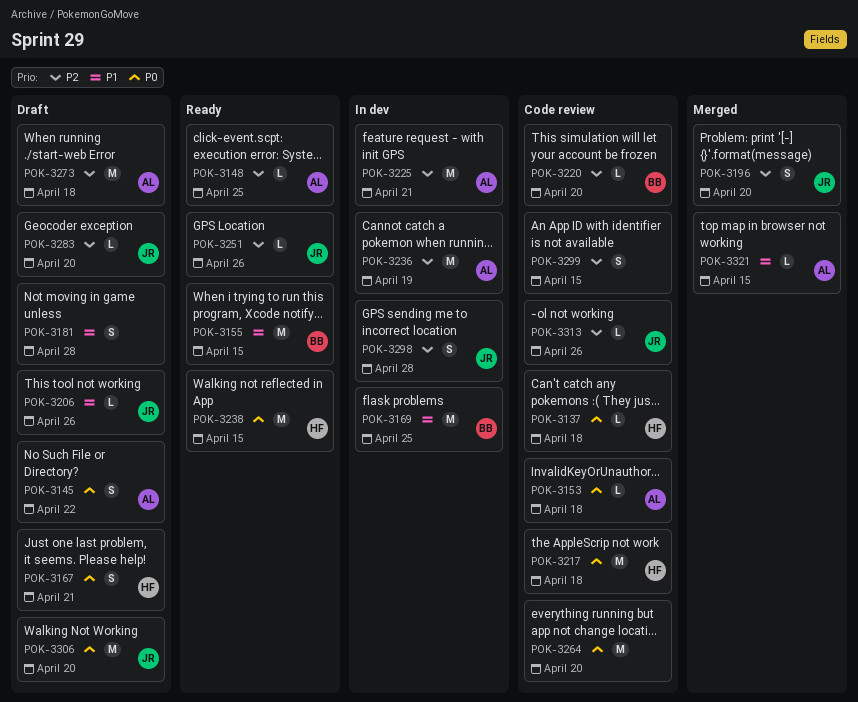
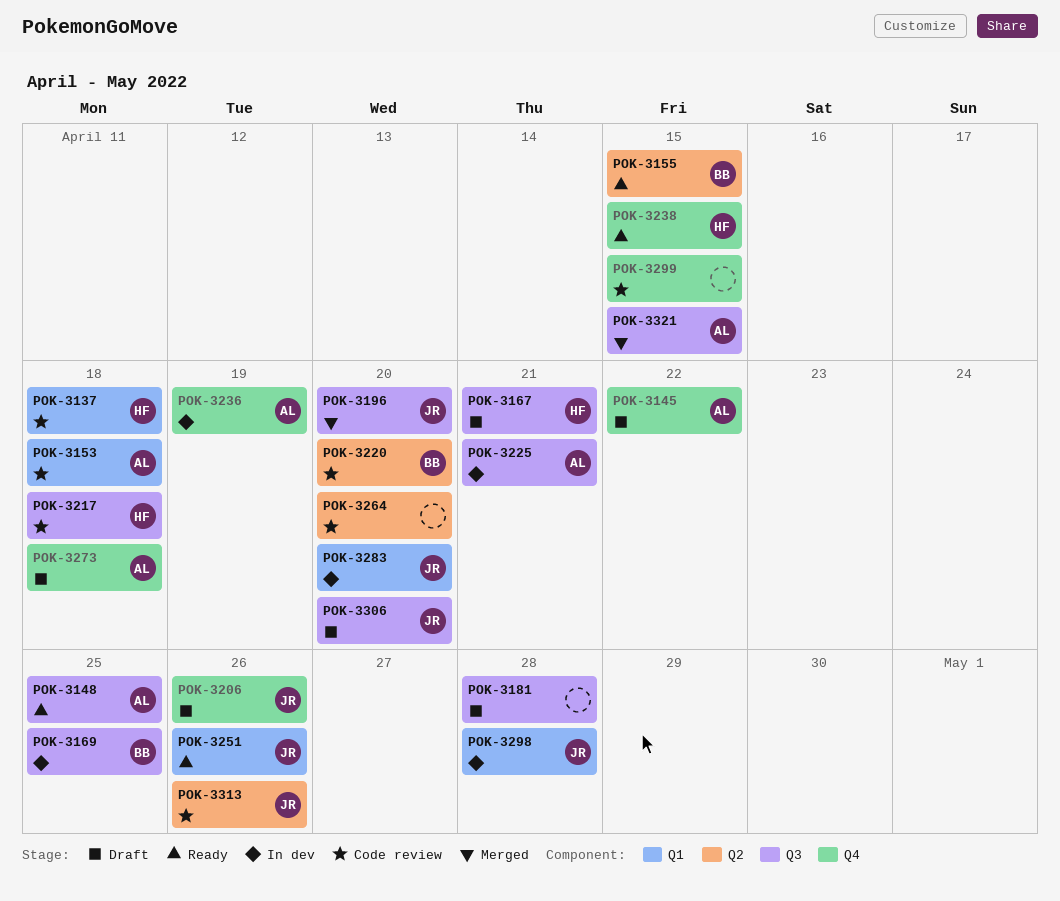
POK-3283, status: Draft -> In dev

